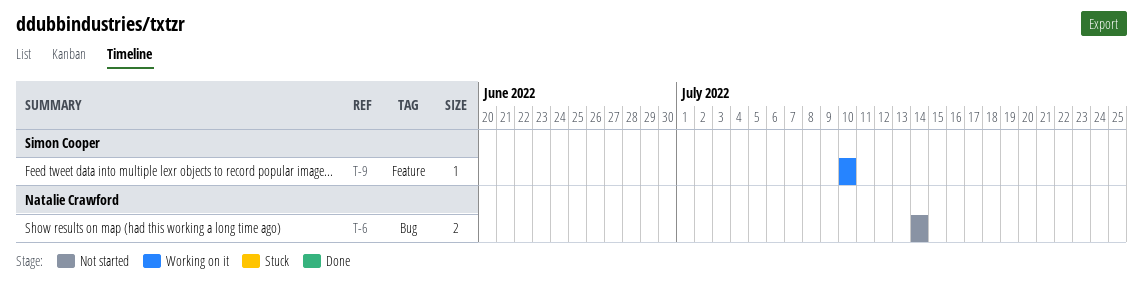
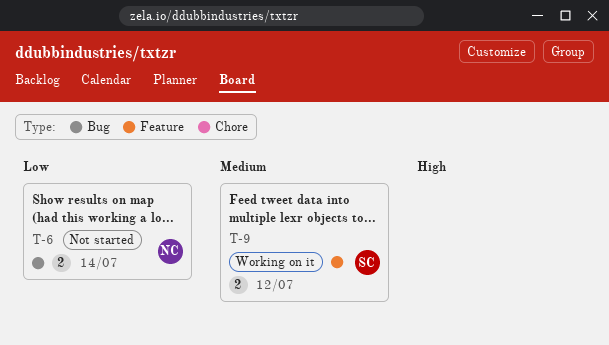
T-9, estimate: 1 -> 2
T-9, due: Jul 10 -> Jul 12

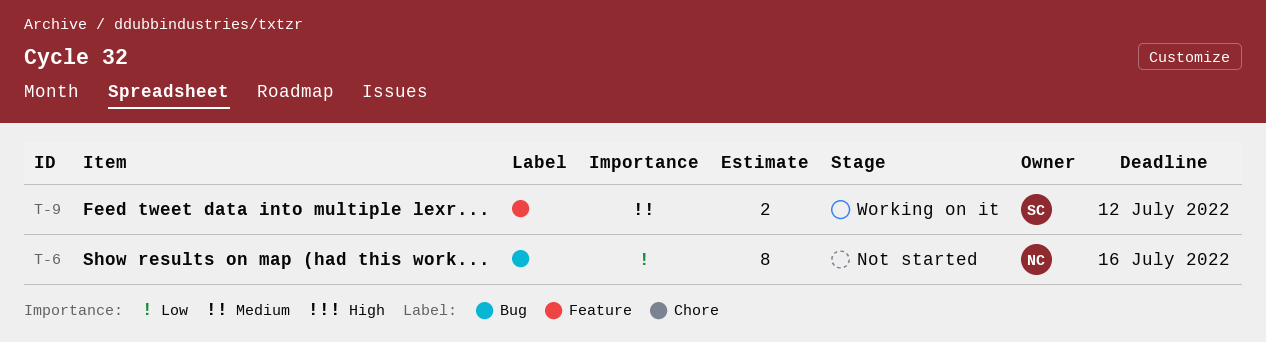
T-6, estimate: 2 -> 8
T-6, due: Jul 14 -> Jul 16

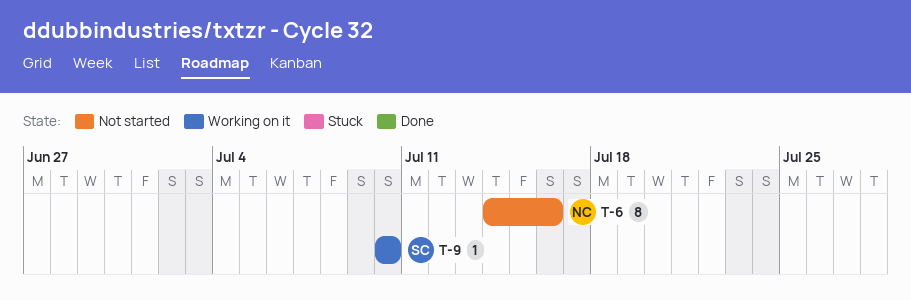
T-9, estimate: 2 -> 1
T-9, due: Jul 12 -> Jul 10

